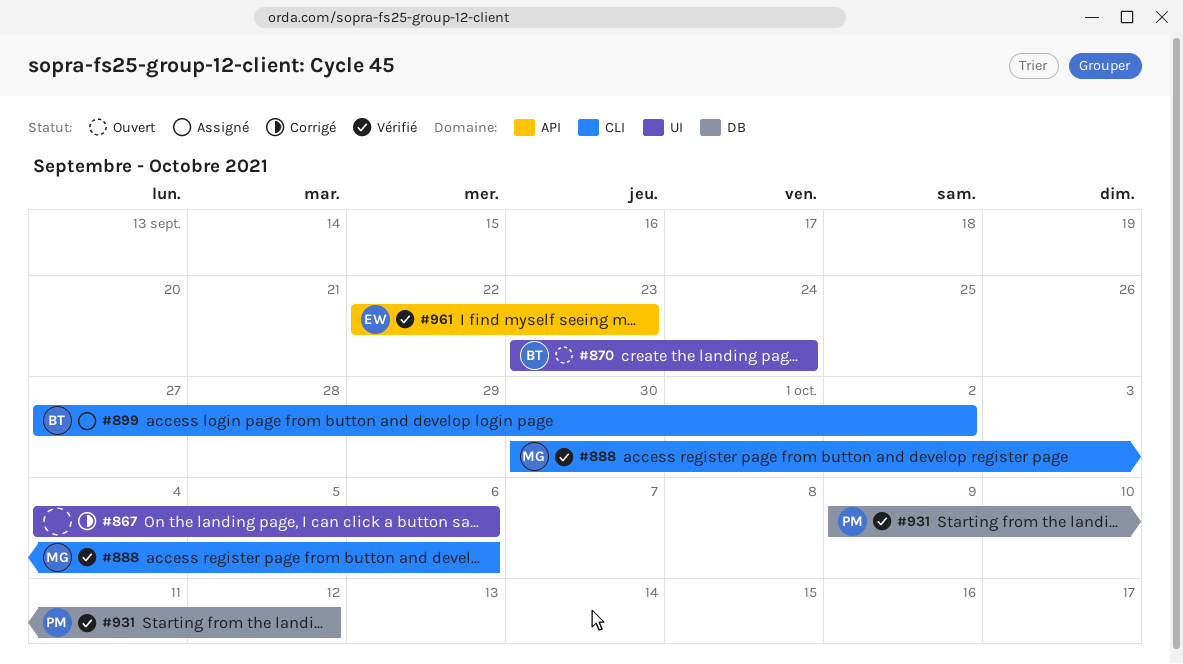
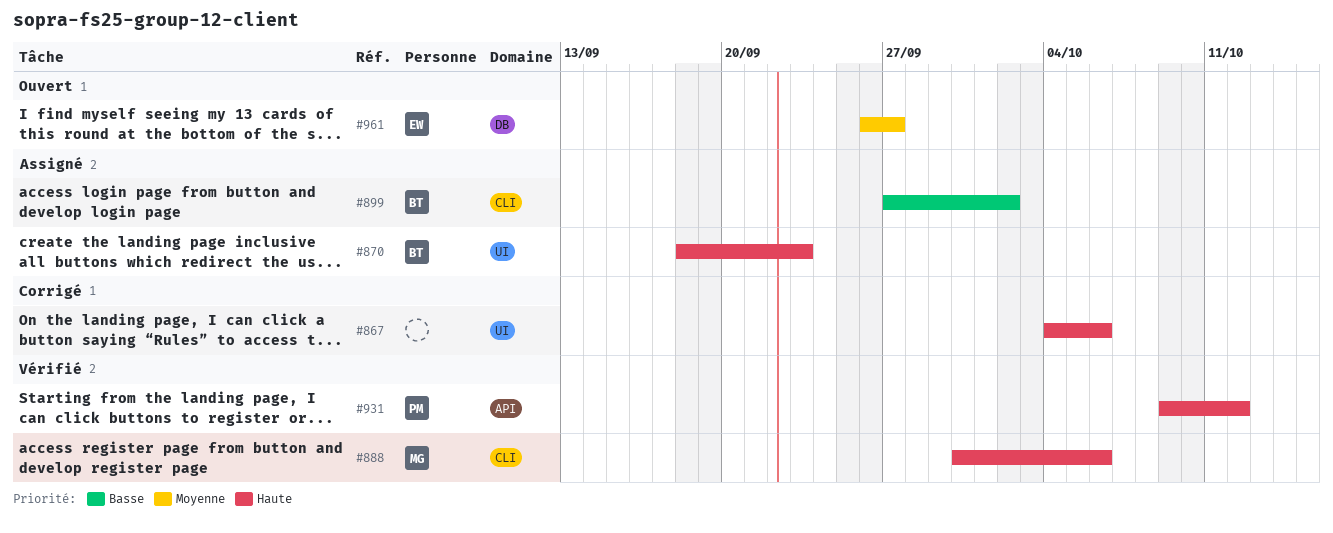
#870, status: Ouvert -> Assigné
#870, start: Sep 23 -> Sep 18
#870, due: Sep 24 -> Sep 23
#931, label: DB -> API
#961, status: Vérifié -> Ouvert
#961, label: API -> DB
#961, start: Sep 22 -> Sep 26
#961, due: Sep 23 -> Sep 27

